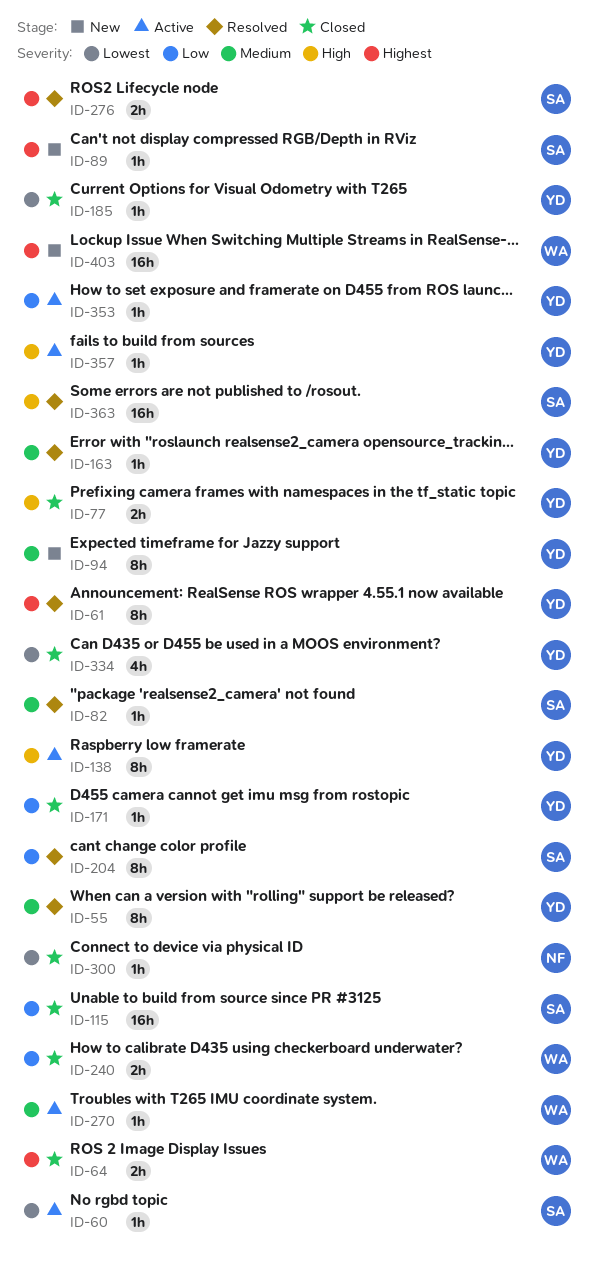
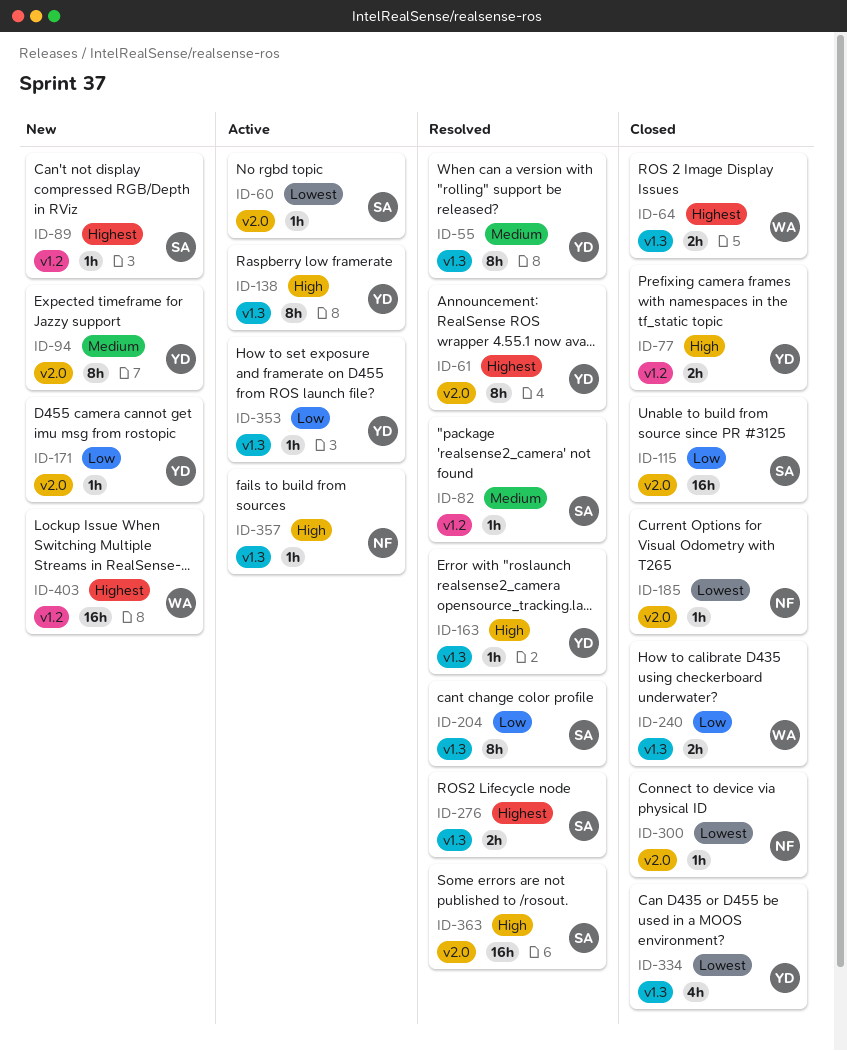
ID-163, priority: Medium -> High
ID-171, status: Closed -> New
ID-185, owner: YD -> NF
ID-270: present -> none
ID-357, owner: YD -> NF

